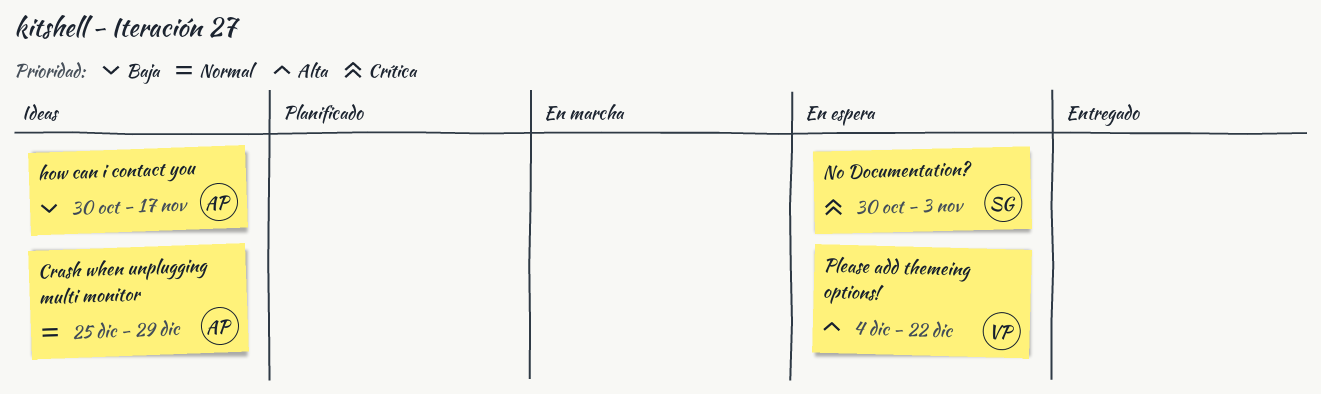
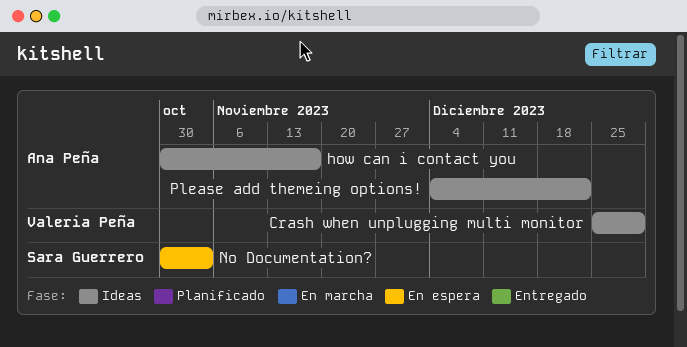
Crash when unplugging multi monitor, owner: Ana Peña -> Valeria Peña
Please add themeing options!, status: En espera -> Ideas
Please add themeing options!, owner: Valeria Peña -> Ana Peña

